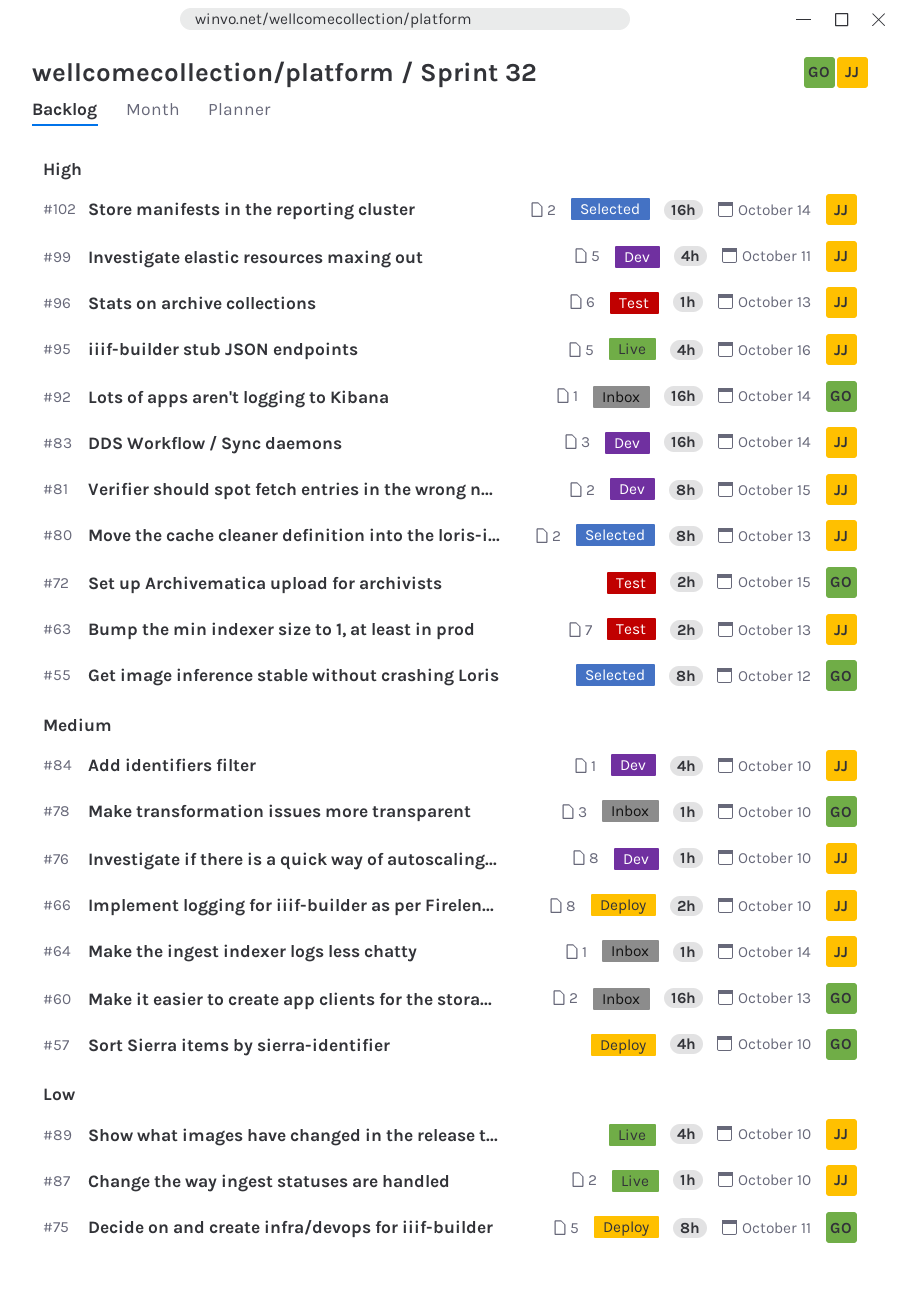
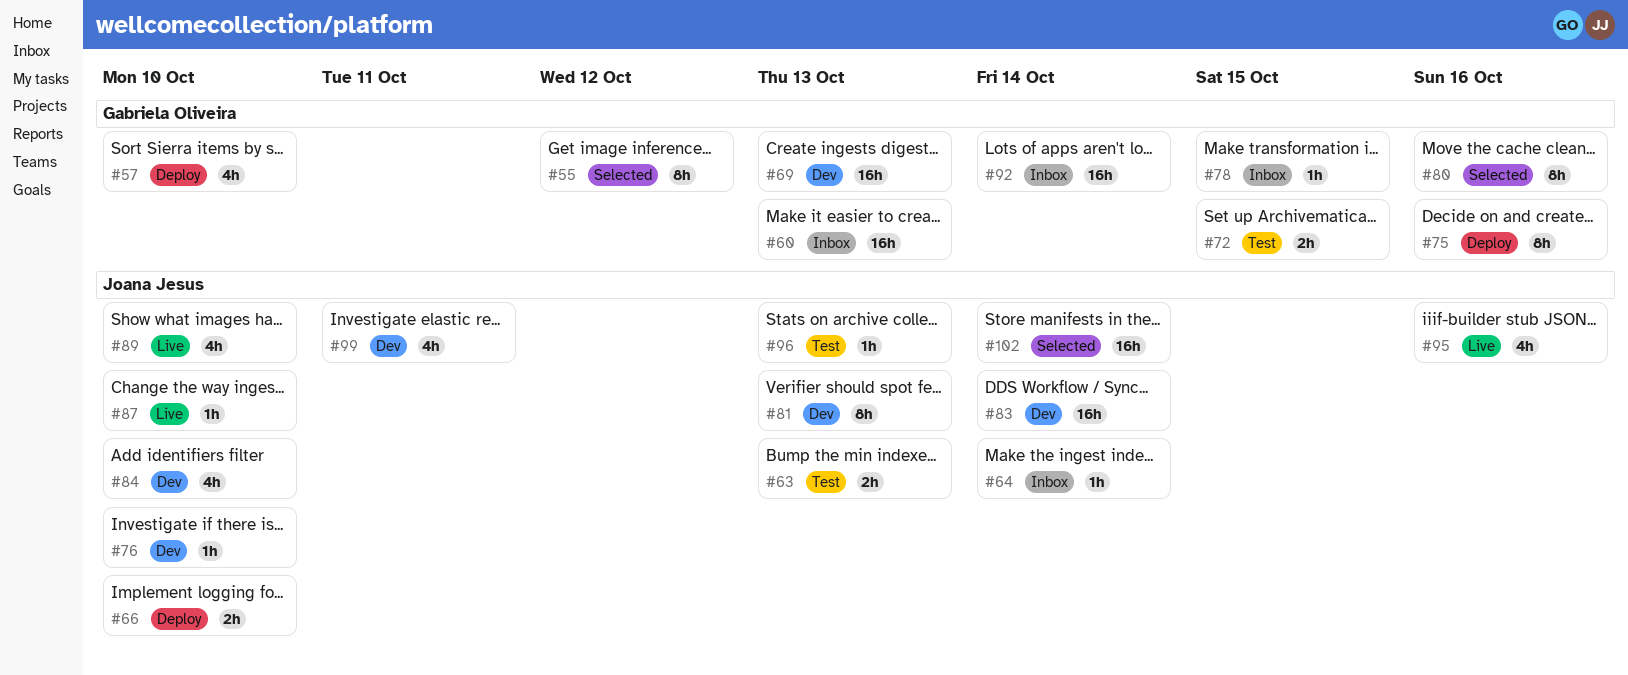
#69: none -> present
#75, due: Oct 11 -> Oct 16
#78, due: Oct 10 -> Oct 15
#80, owner: Joana Jesus -> Gabriela Oliveira
#80, due: Oct 13 -> Oct 16
#81, due: Oct 15 -> Oct 13

